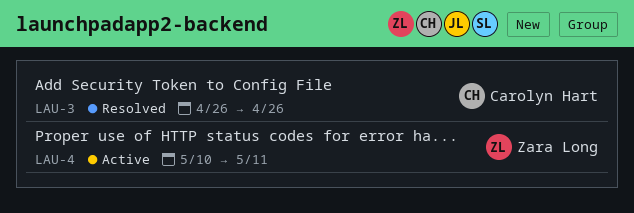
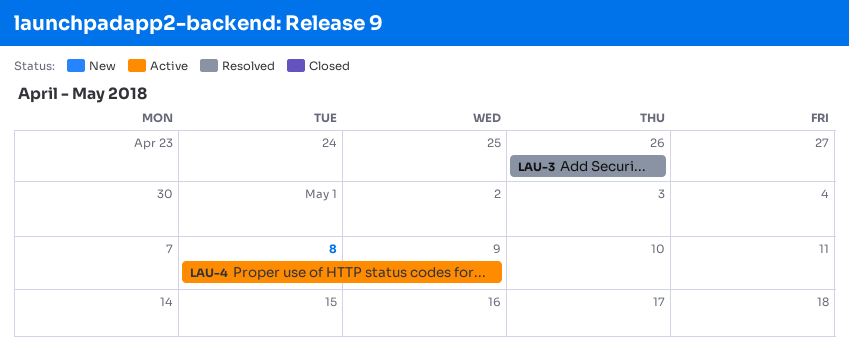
LAU-4, start: May 10 -> May 8
LAU-4, due: May 11 -> May 9

